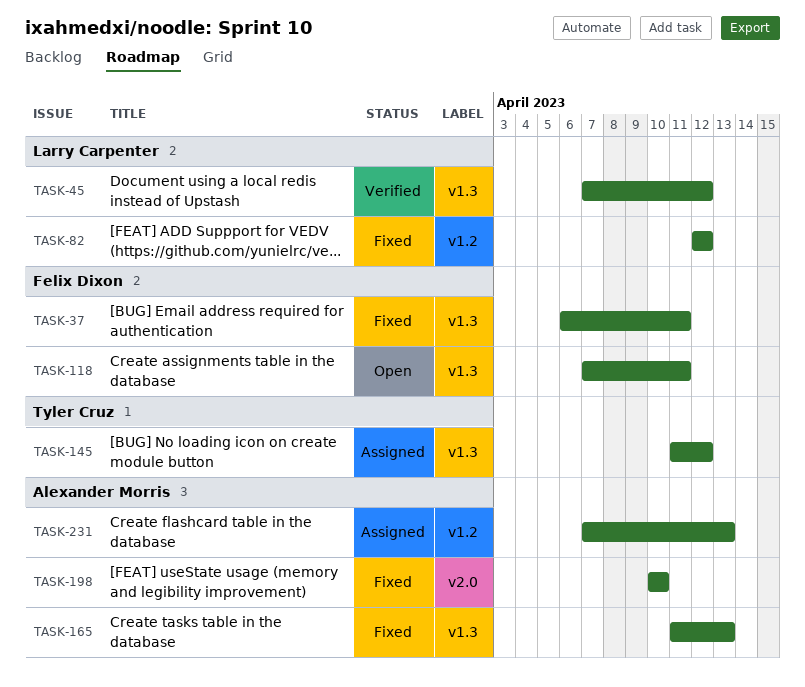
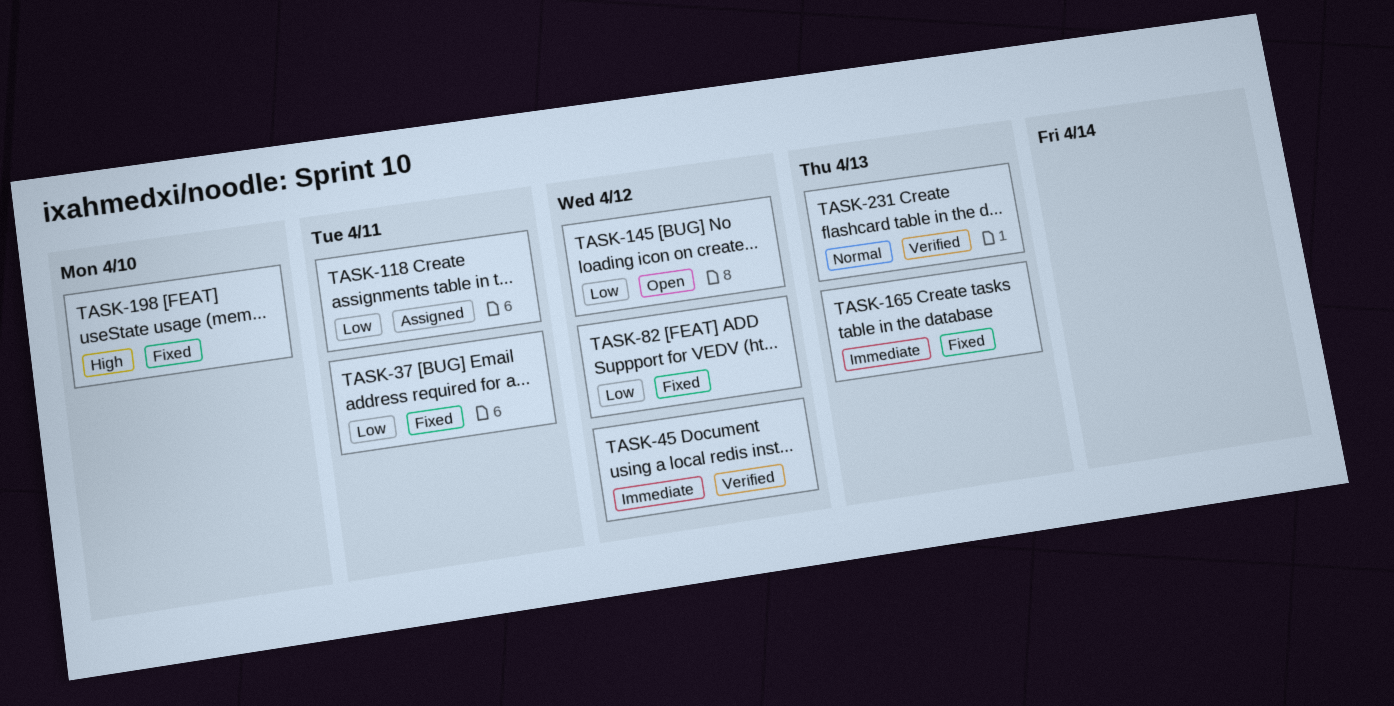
TASK-118, status: Open -> Assigned
TASK-145, status: Assigned -> Open
TASK-231, status: Assigned -> Verified

